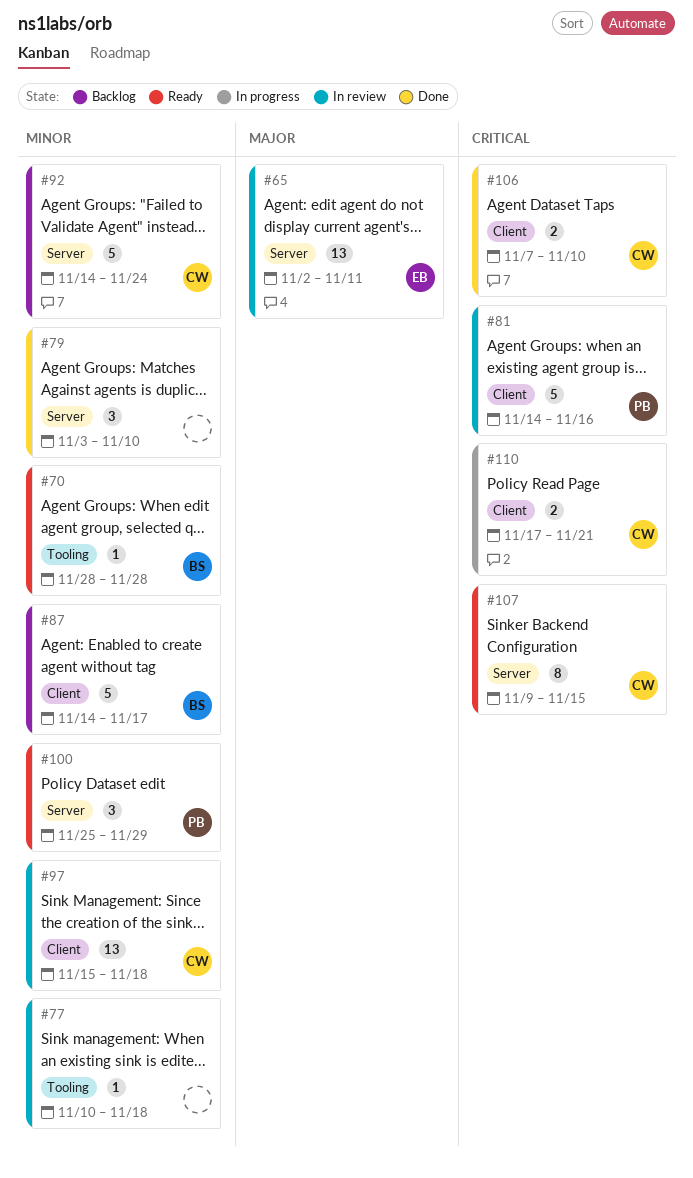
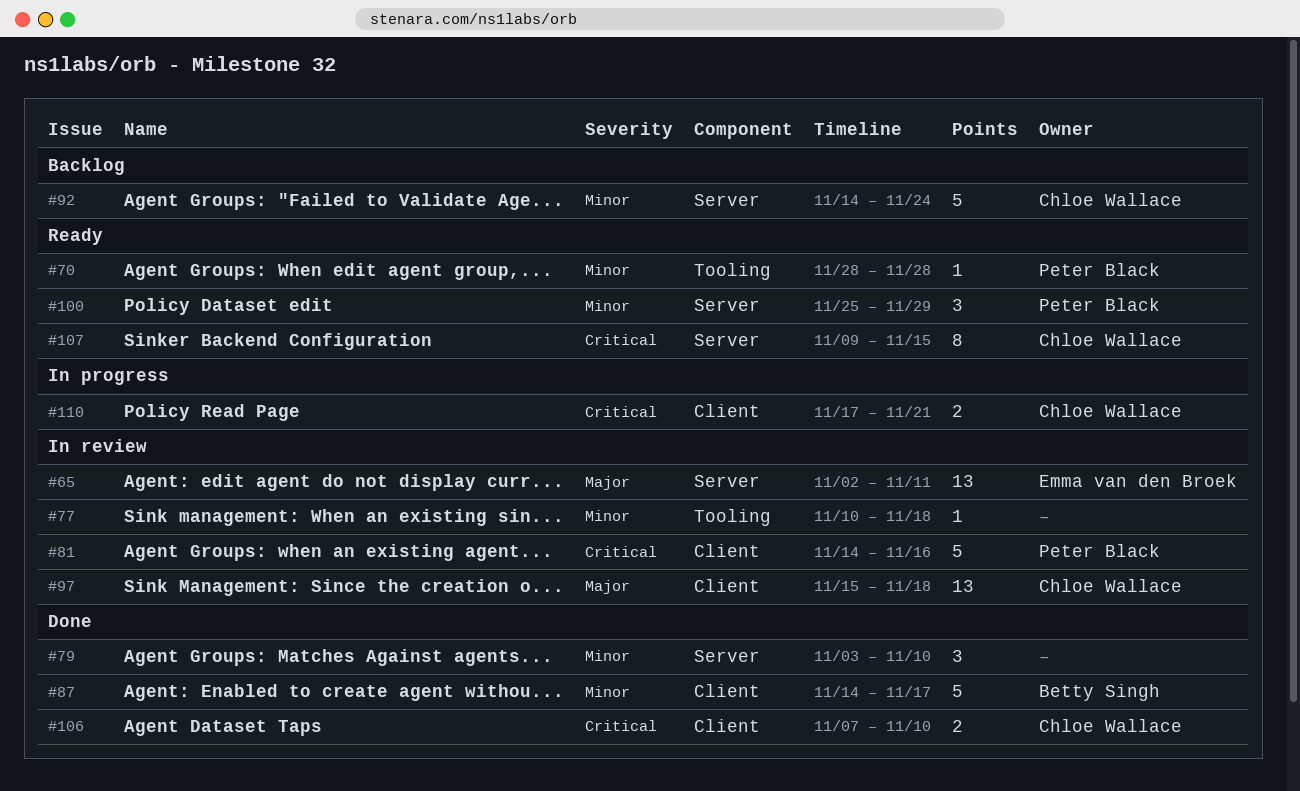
#70, owner: Betty Singh -> Peter Black
#87, status: Backlog -> Done
#97, priority: Minor -> Major

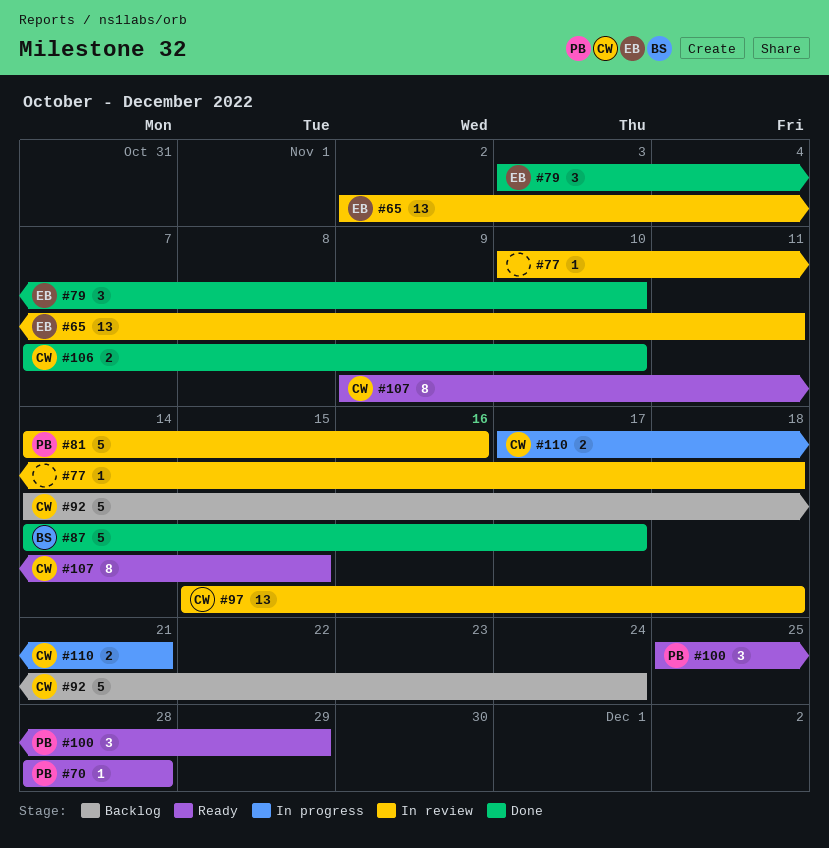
#79, owner: none -> Emma van den Broek

